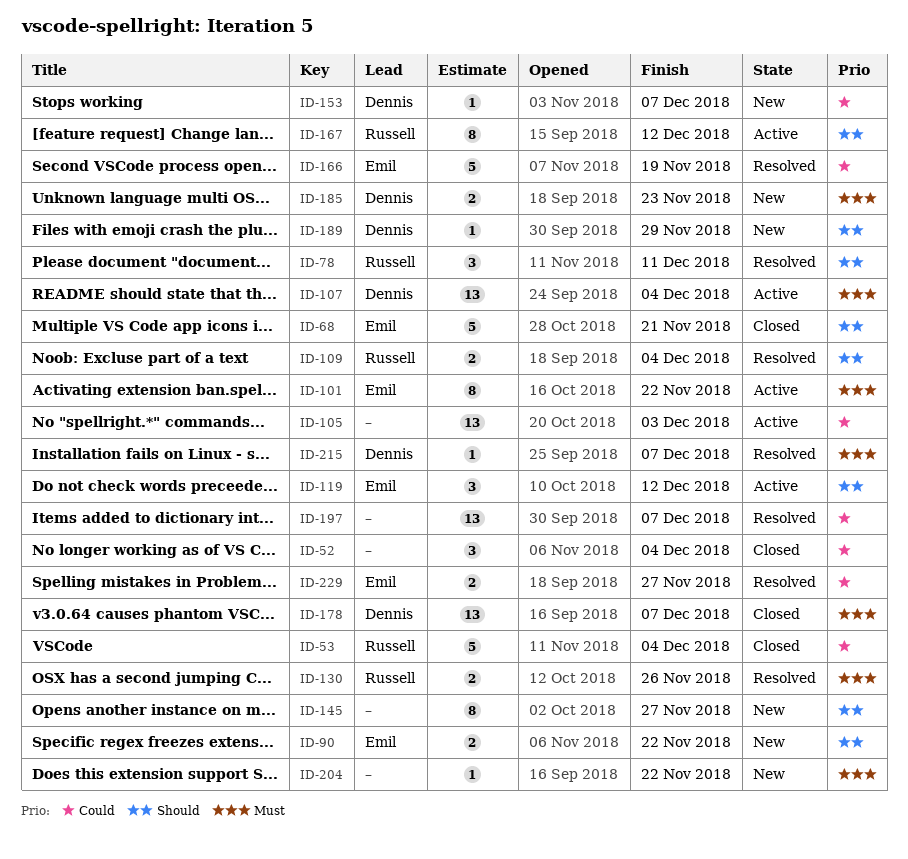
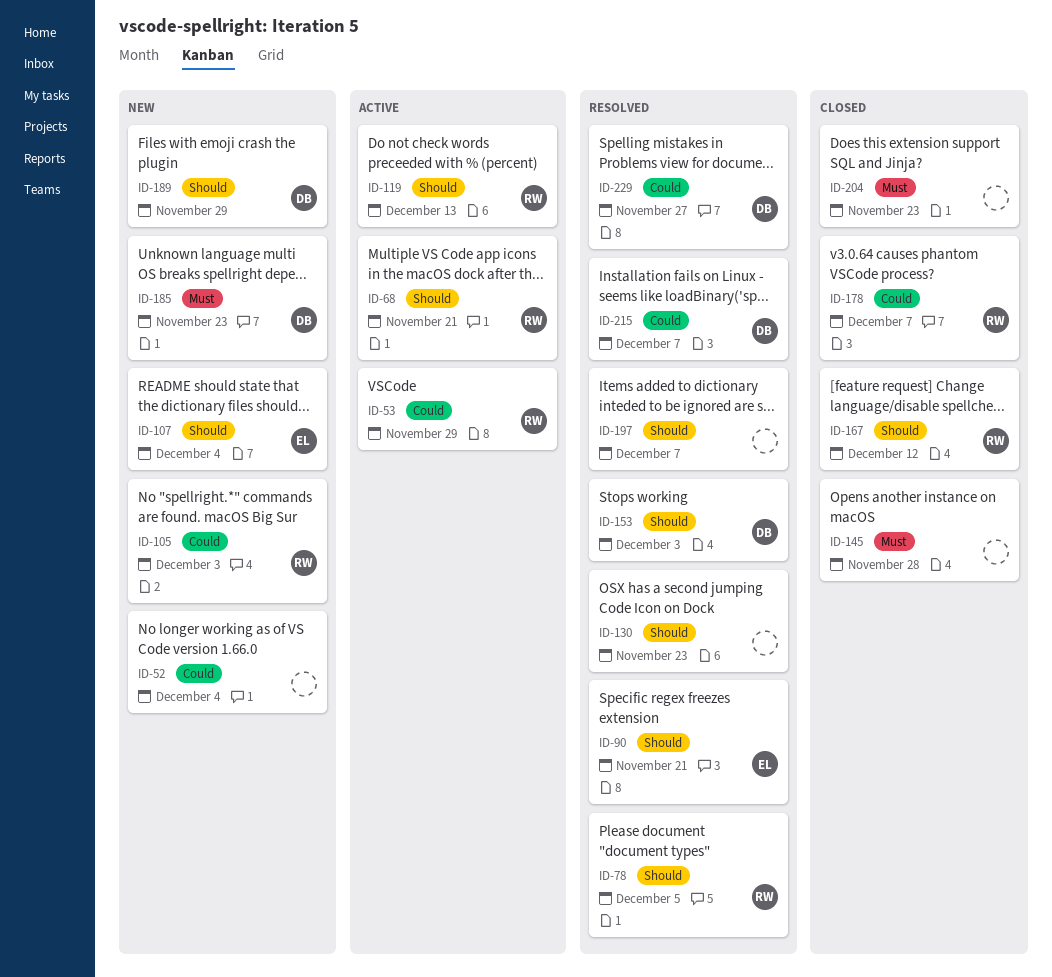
ID-52, status: Closed -> New
ID-53, status: Closed -> Active
ID-53, due: Dec 4 -> Nov 29
ID-68, status: Closed -> Active
ID-68, owner: Emil -> Russell
ID-78, due: Dec 11 -> Dec 5
ID-90, status: New -> Resolved
ID-90, due: Nov 22 -> Nov 21
ID-101: present -> none
ID-105, status: Active -> New
ID-105, owner: none -> Russell
ID-107, status: Active -> New
ID-107, owner: Dennis -> Emil
ID-107, priority: Must -> Should
ID-109: present -> none
ID-119, owner: Emil -> Russell
ID-119, due: Dec 12 -> Dec 13
ID-130, owner: Russell -> none
ID-130, priority: Must -> Should
ID-130, due: Nov 26 -> Nov 23
ID-145, status: New -> Closed
ID-145, priority: Should -> Must
ID-145, due: Nov 27 -> Nov 28
ID-153, status: New -> Resolved
ID-153, priority: Could -> Should
ID-153, due: Dec 7 -> Dec 3
ID-166: present -> none
ID-167, status: Active -> Closed
ID-178, owner: Dennis -> Russell
ID-178, priority: Must -> Could
ID-197, priority: Could -> Should
ID-204, status: New -> Closed
ID-204, due: Nov 22 -> Nov 23
ID-215, priority: Must -> Could
ID-229, owner: Emil -> Dennis

